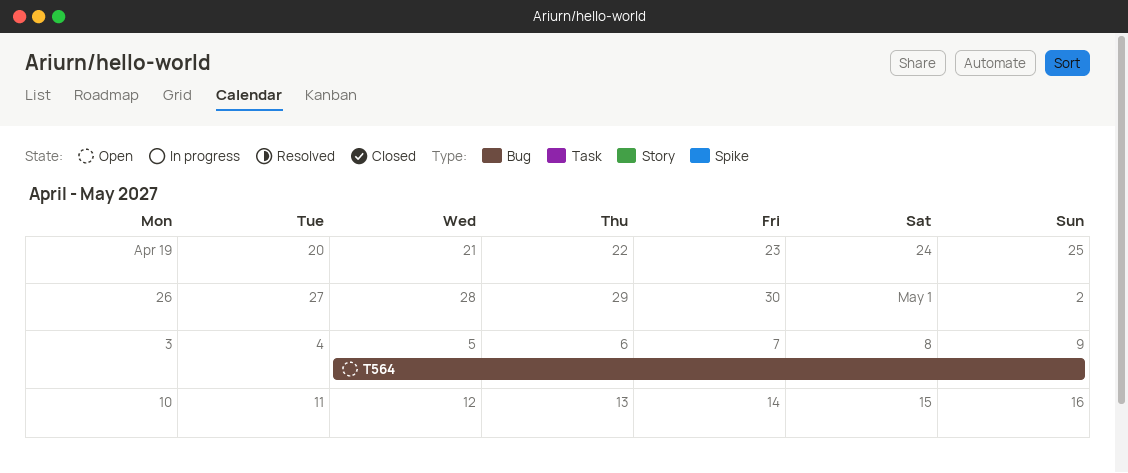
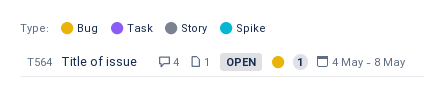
T564, start: May 5 -> May 4
T564, due: May 9 -> May 8

